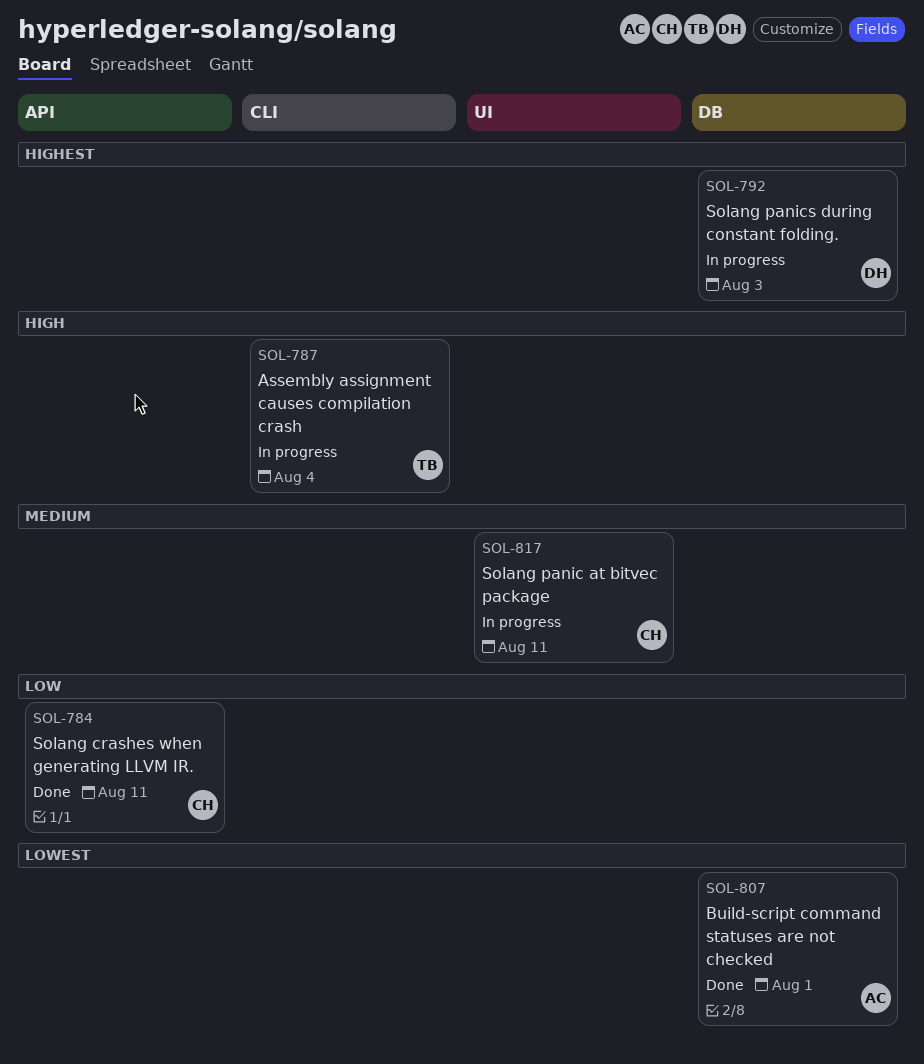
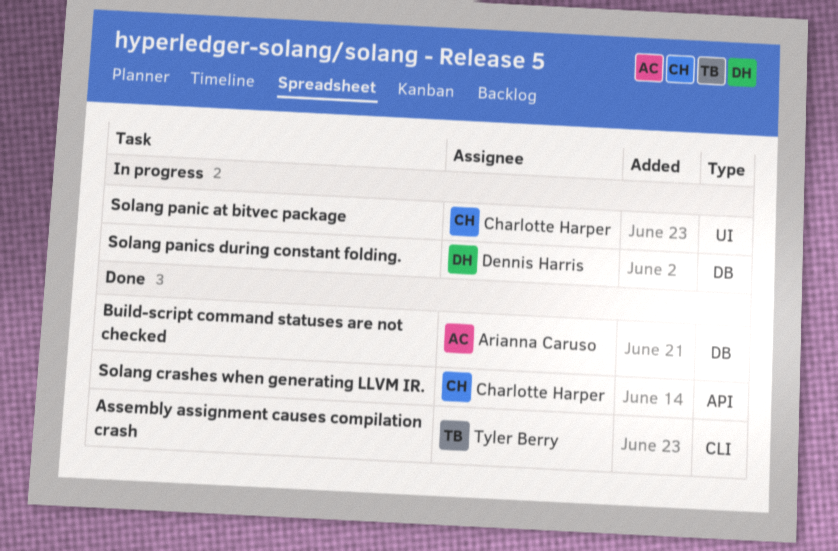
Assembly assignment causes compilation crash, status: In progress -> Done

